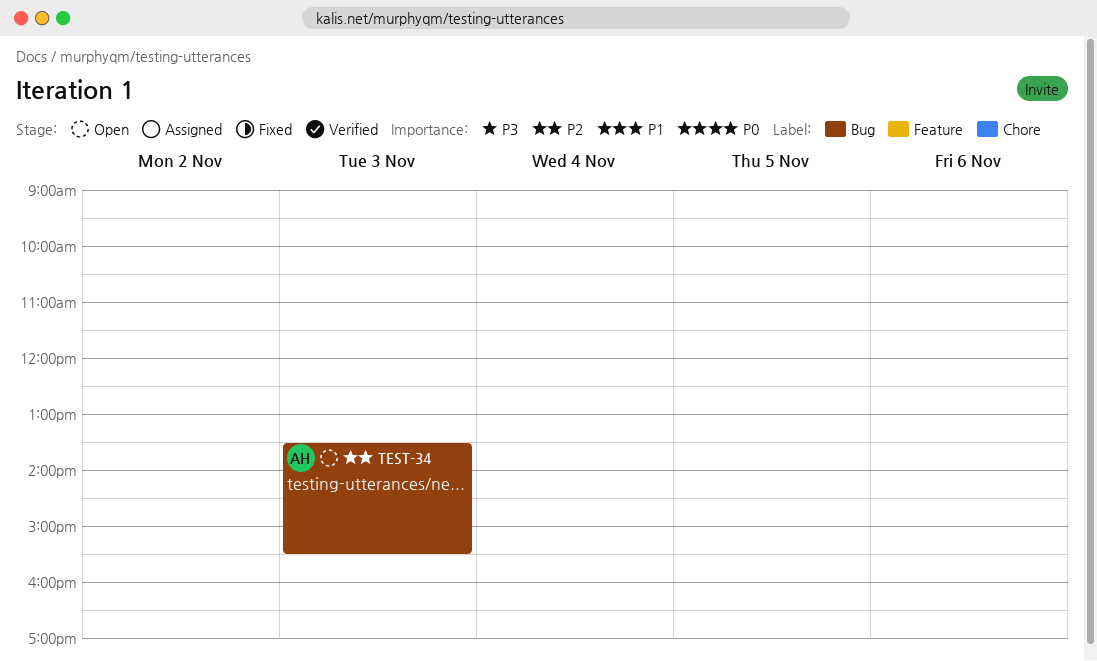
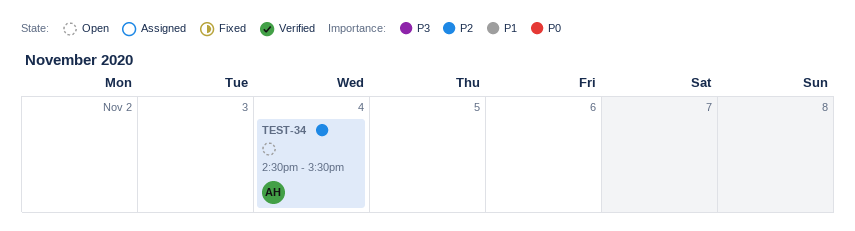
TEST-34, day: Nov 3 -> Nov 4
TEST-34, begins: 13:30 -> 14:30

